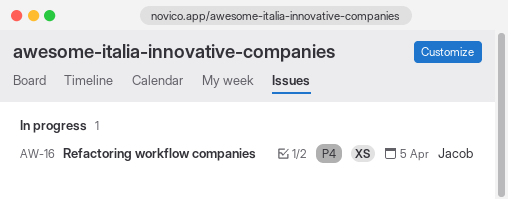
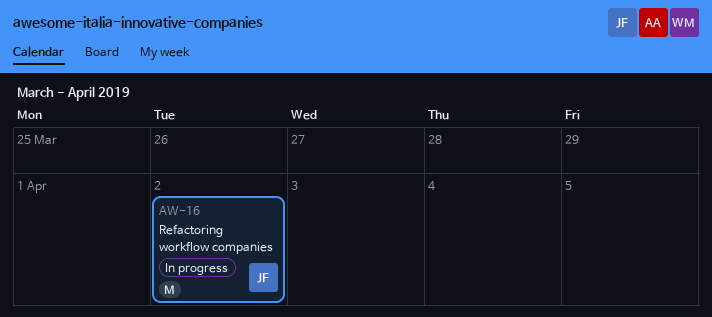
AW-16, estimate: XS -> M
AW-16, due: Apr 5 -> Apr 2

